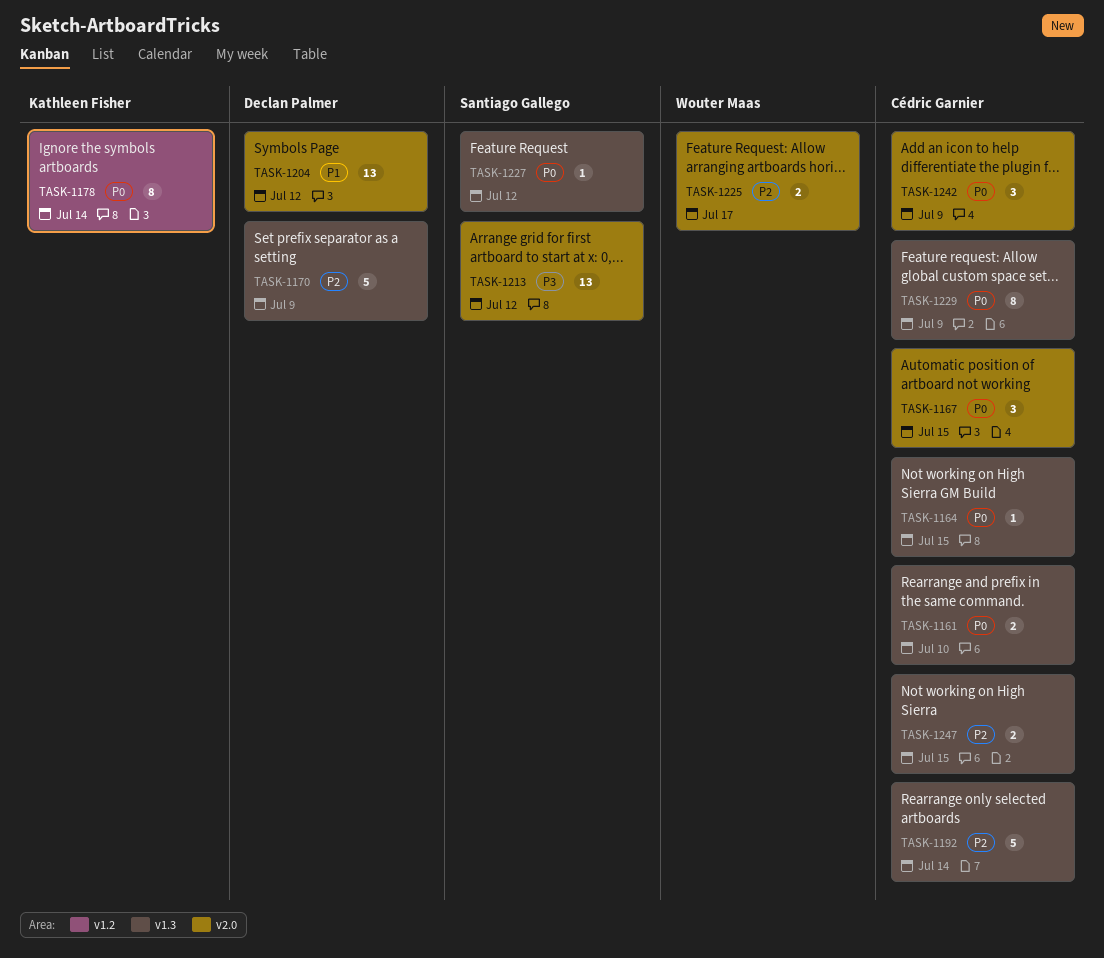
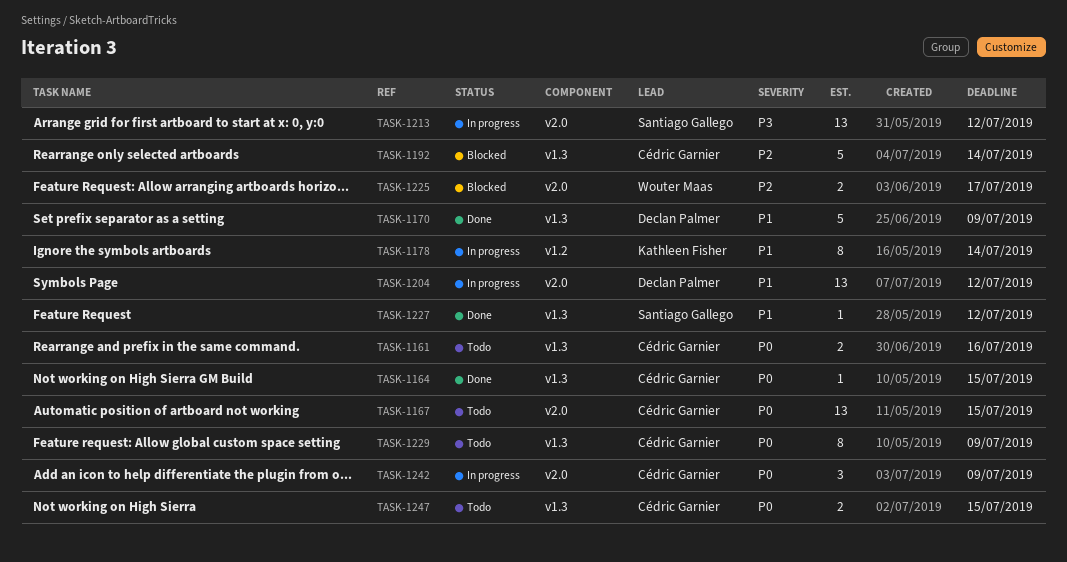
TASK-1161, due: Jul 10 -> Jul 16
TASK-1167, estimate: 3 -> 13
TASK-1170, priority: P2 -> P1
TASK-1178, priority: P0 -> P1
TASK-1227, priority: P0 -> P1
TASK-1247, priority: P2 -> P0

